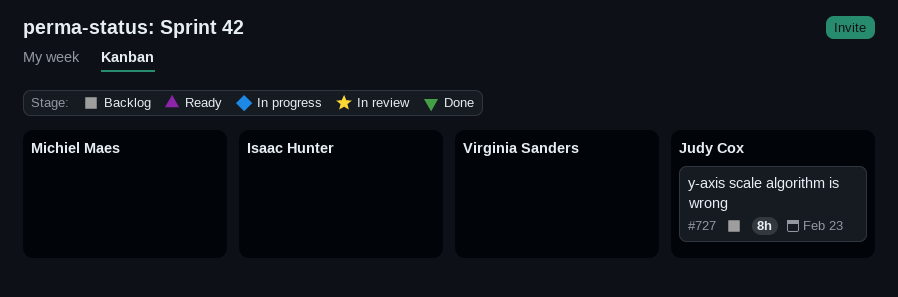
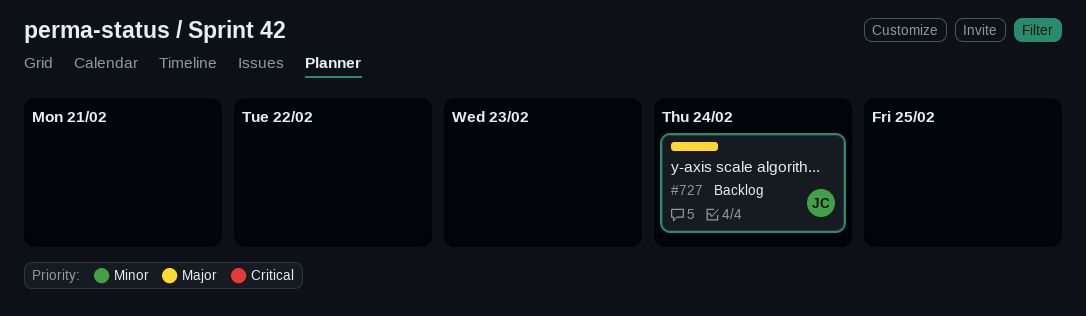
#727, due: Feb 23 -> Feb 24

